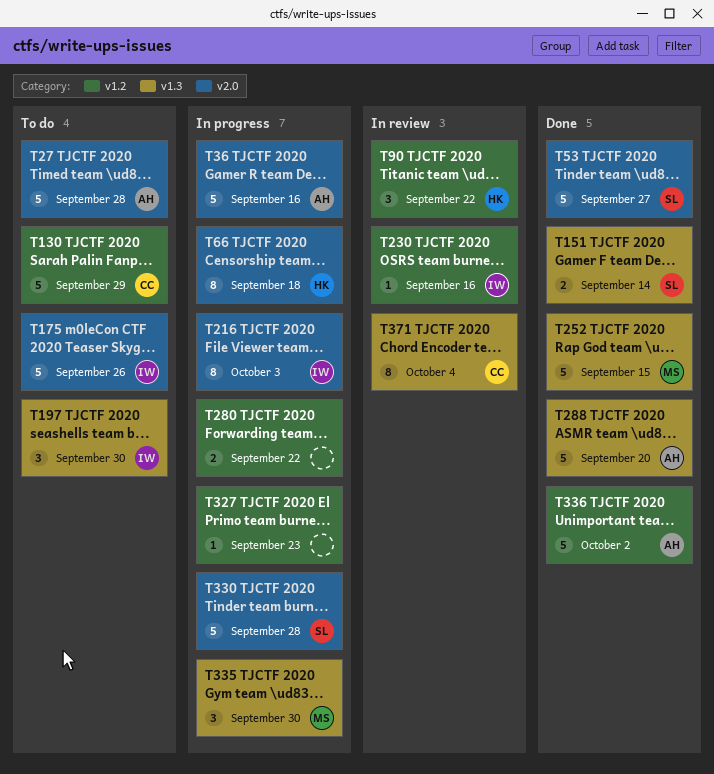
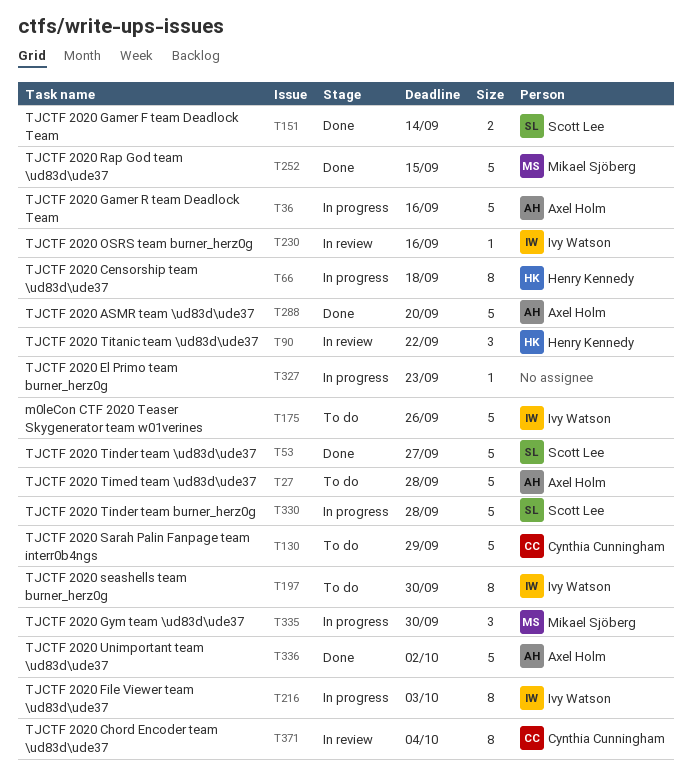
T197, estimate: 3 -> 8
T280: present -> none

